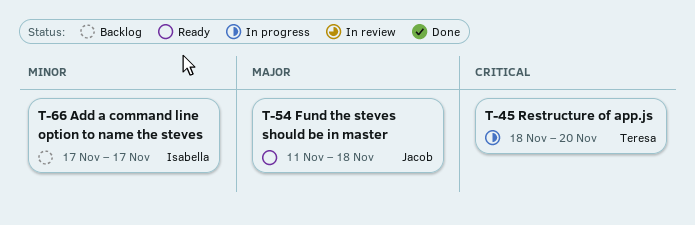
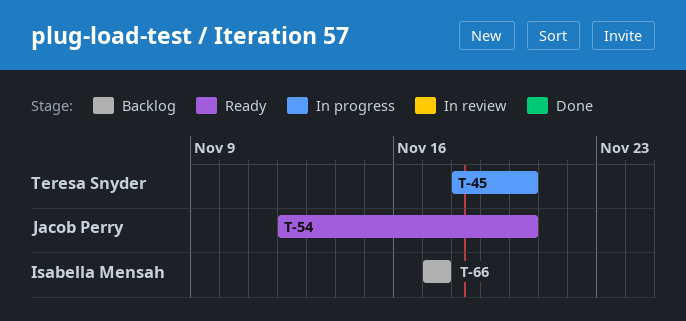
T-54, start: Nov 11 -> Nov 12
T-54, due: Nov 18 -> Nov 20

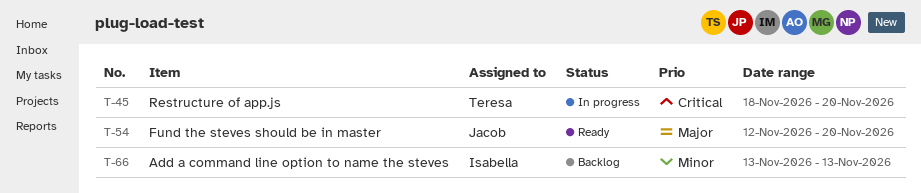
T-66, start: Nov 17 -> Nov 13
T-66, due: Nov 17 -> Nov 13

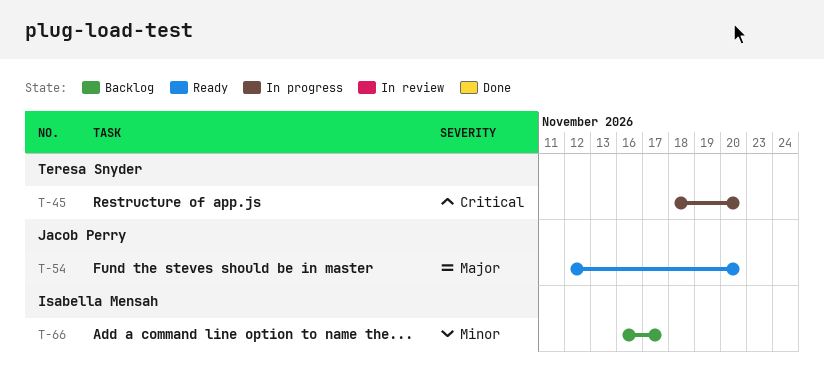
T-66, start: Nov 13 -> Nov 16
T-66, due: Nov 13 -> Nov 17

